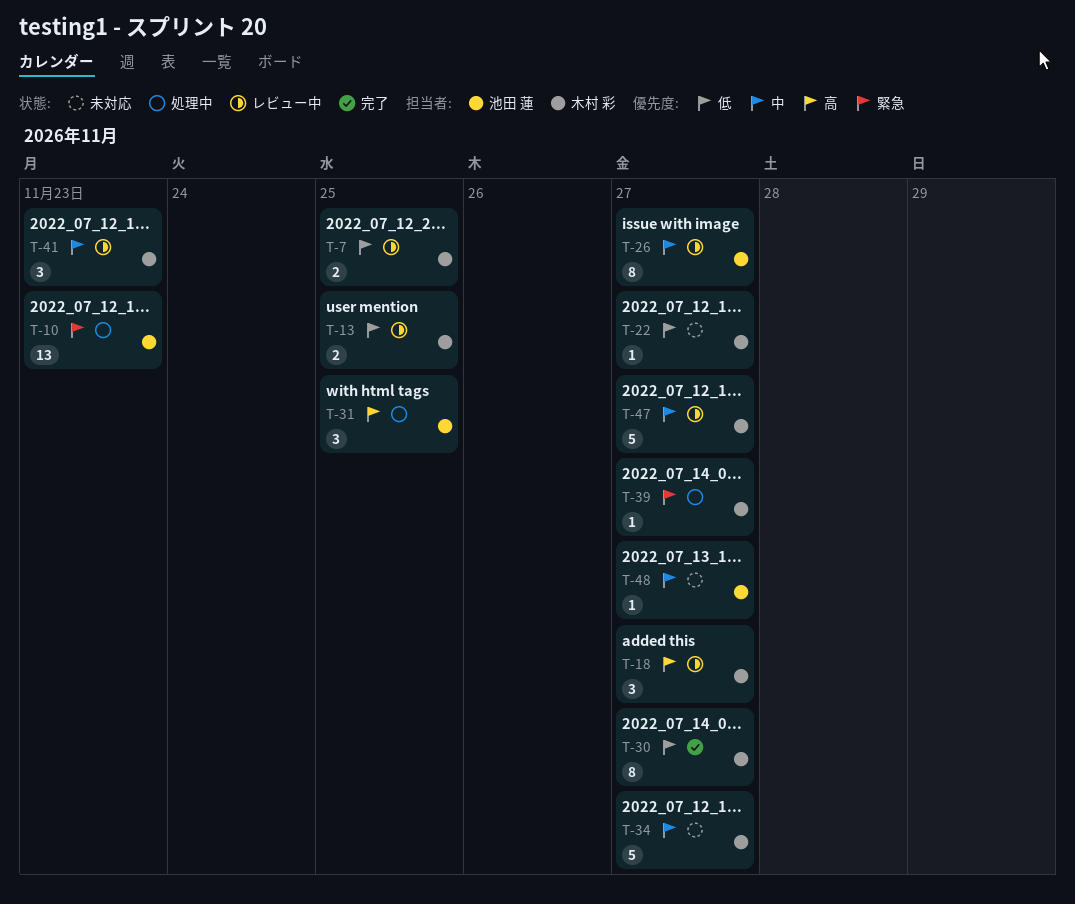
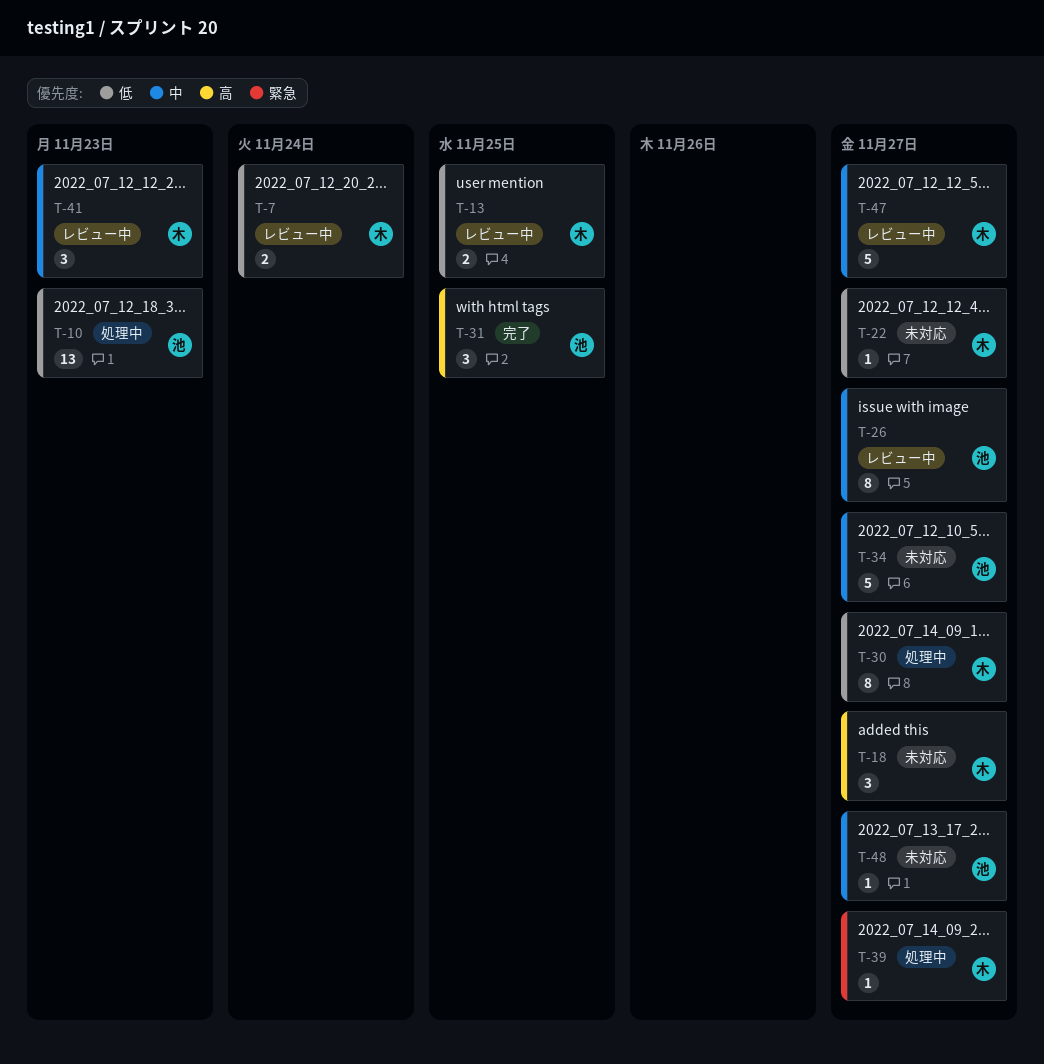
T-7, due: Nov 25 -> Nov 24
T-10, priority: 緊急 -> 低
T-18, status: レビュー中 -> 未対応
T-30, status: 完了 -> 処理中
T-31, status: 処理中 -> 完了
T-34, owner: 木村 彩 -> 池田 蓮

